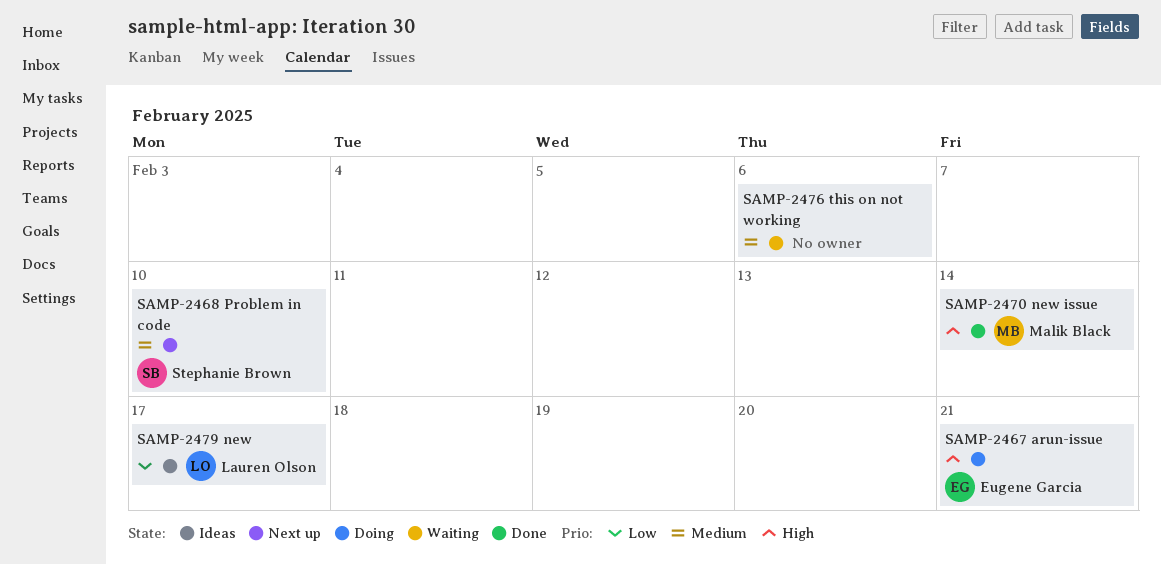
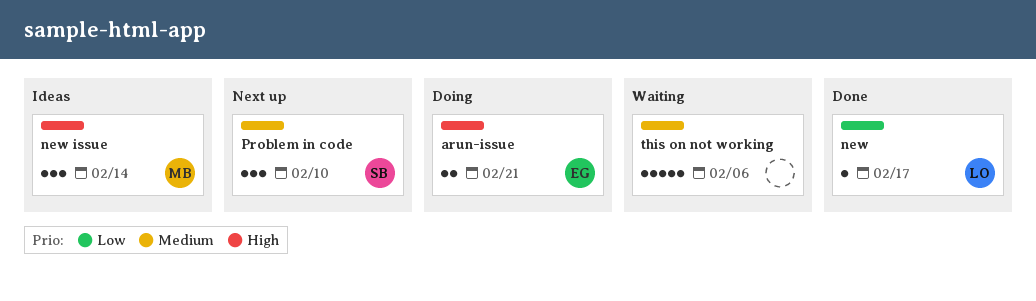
new, status: Ideas -> Done
new issue, status: Done -> Ideas

